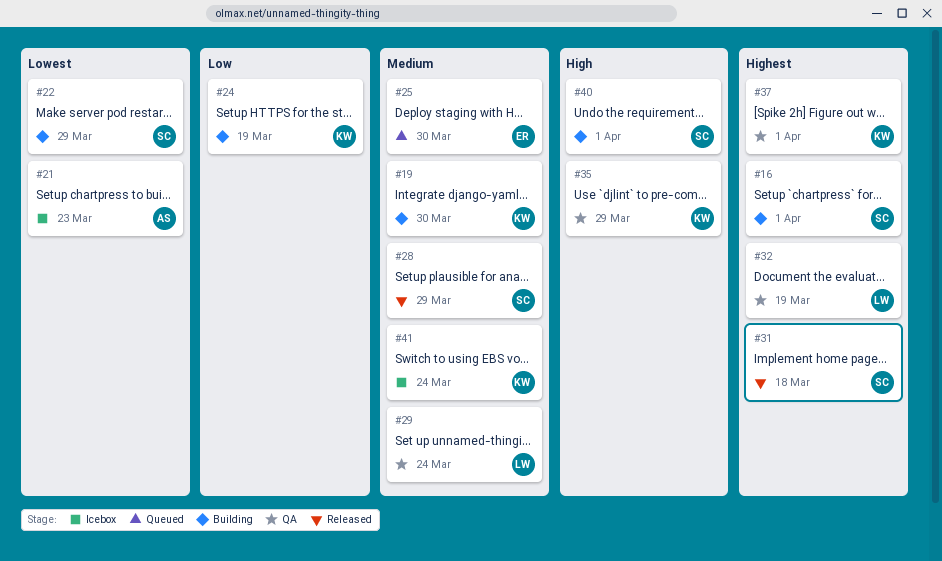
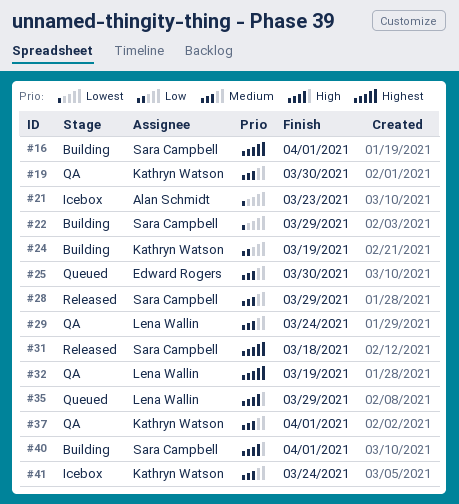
#19, status: Building -> QA
#35, status: QA -> Queued
#35, owner: Kathryn Watson -> Lena Wallin
#37, priority: Highest -> Medium

